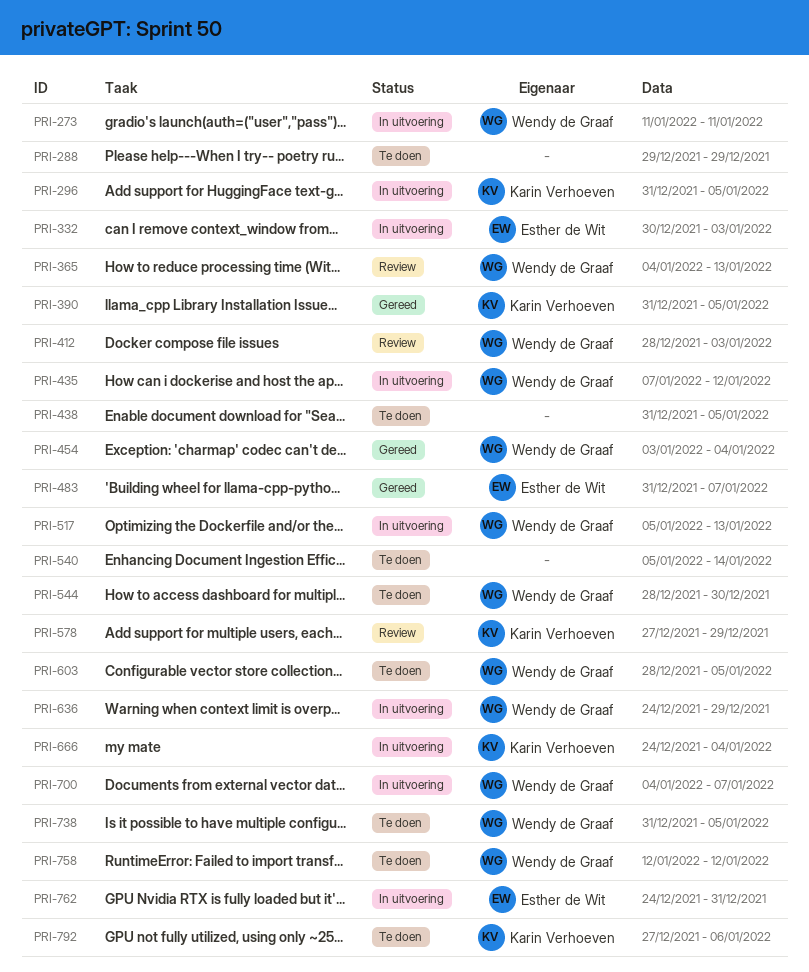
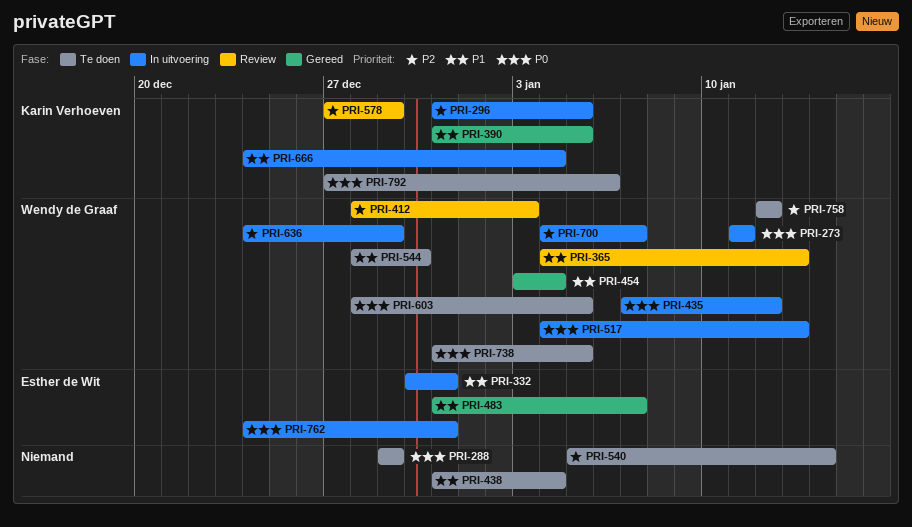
PRI-332, due: Jan 3 -> Dec 31
PRI-438, due: Jan 5 -> Jan 4
PRI-517, start: Jan 5 -> Jan 4

